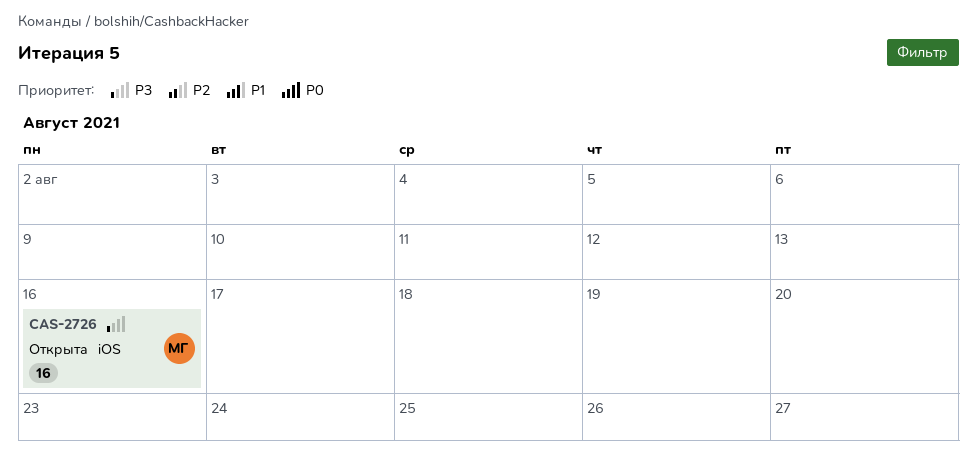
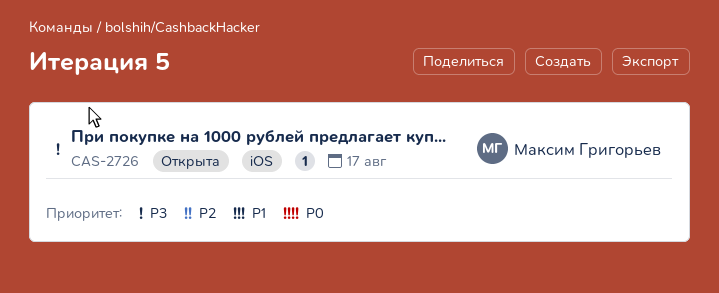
CAS-2726, estimate: 16 -> 1
CAS-2726, due: Aug 16 -> Aug 17

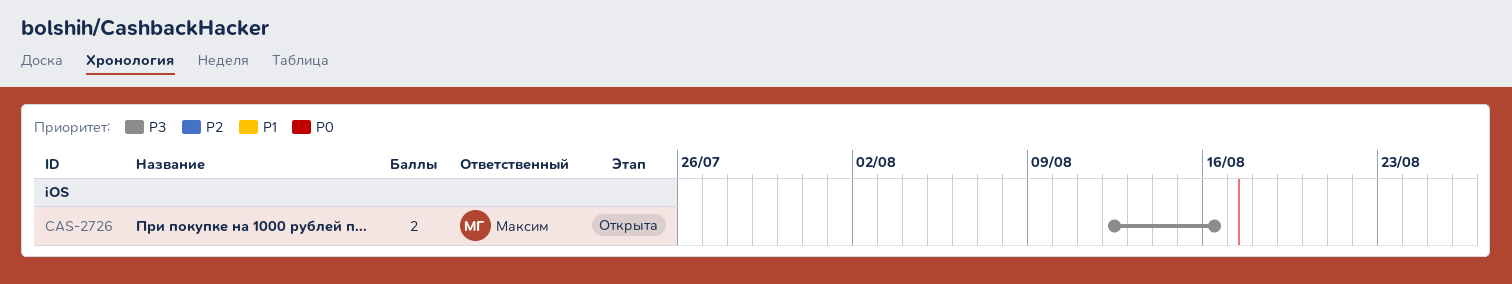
CAS-2726, estimate: 1 -> 2
CAS-2726, due: Aug 17 -> Aug 16

